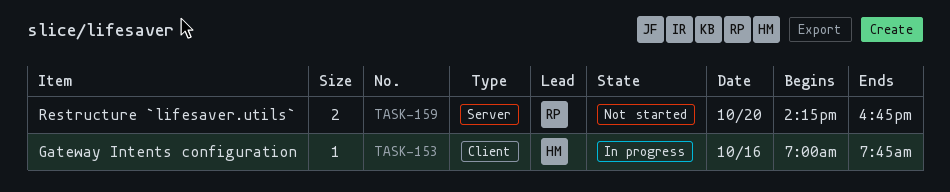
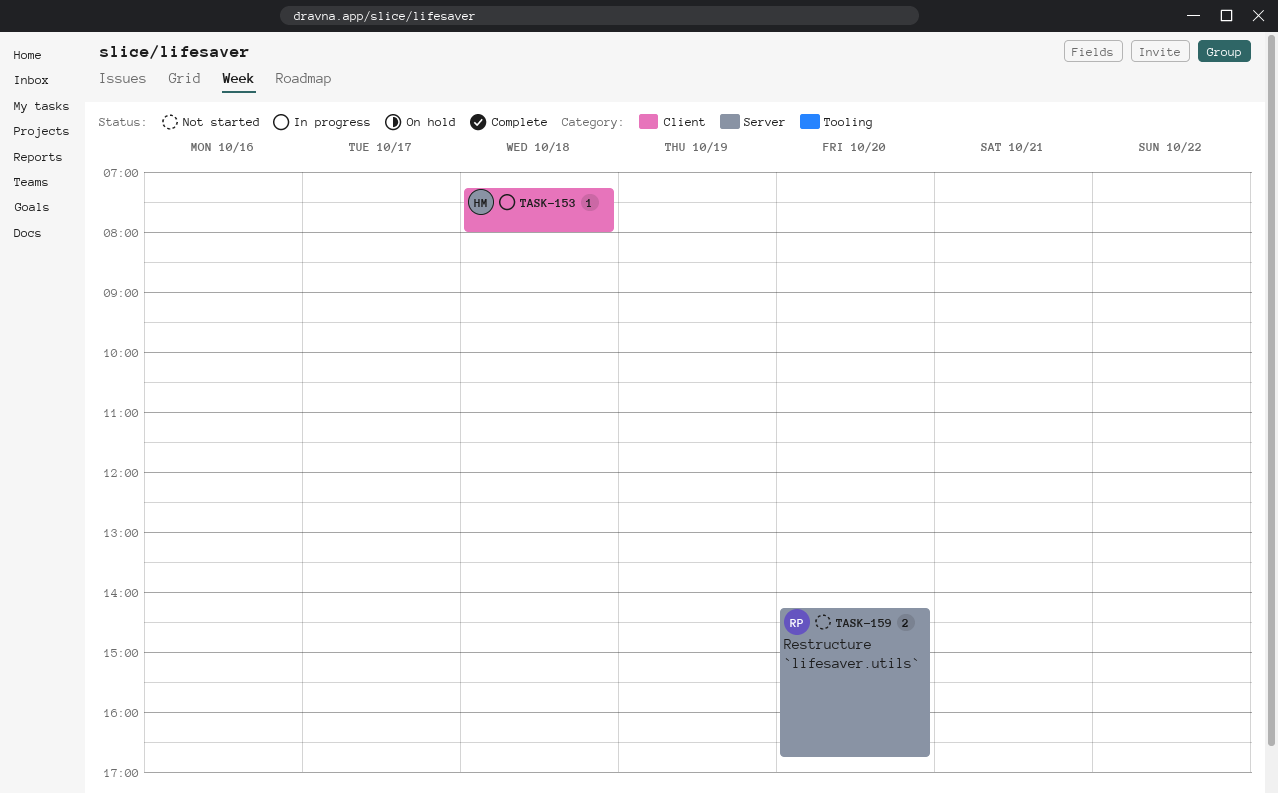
TASK-153, day: Oct 16 -> Oct 18
TASK-153, begins: 07:00 -> 07:15
TASK-153, ends: 07:45 -> 08:00

